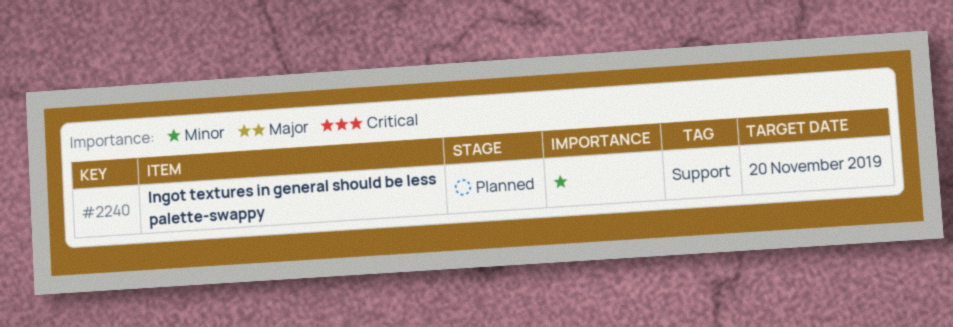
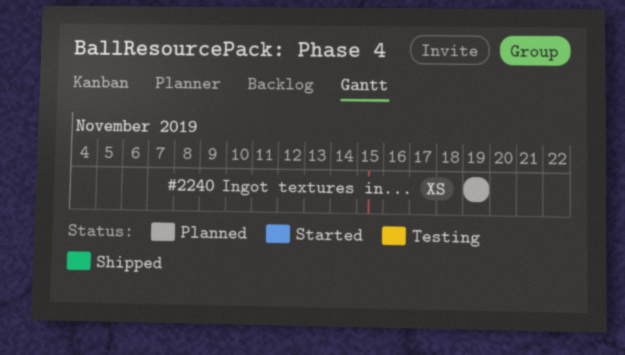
#2240, due: Nov 20 -> Nov 19

